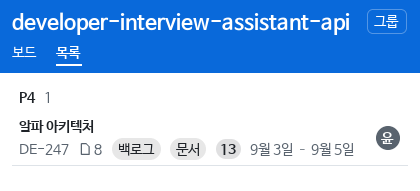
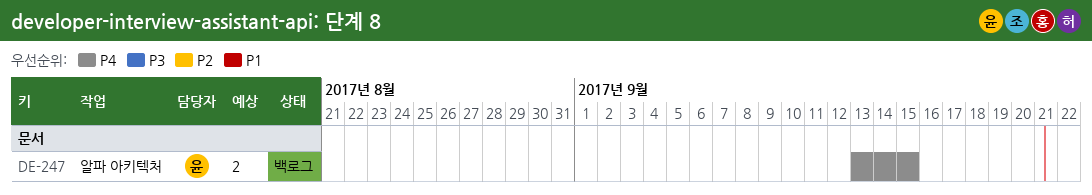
DE-247, estimate: 13 -> 2
DE-247, start: Sep 3 -> Sep 13
DE-247, due: Sep 5 -> Sep 15

